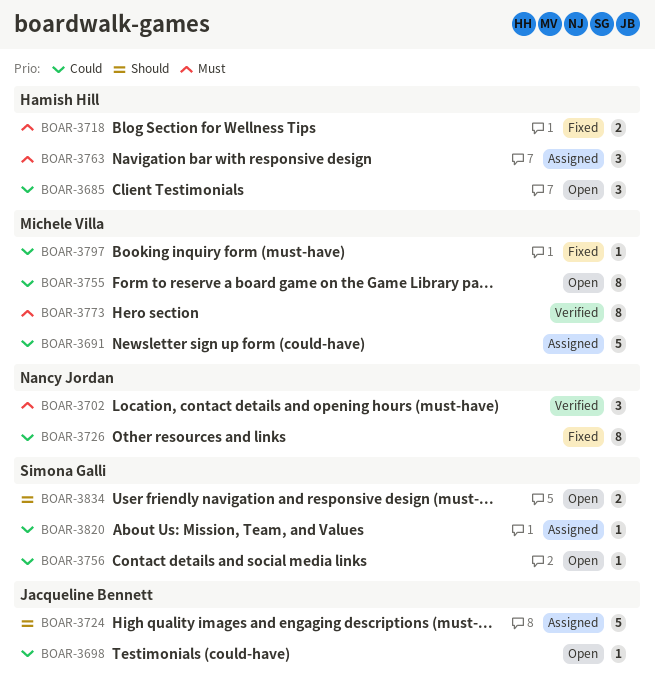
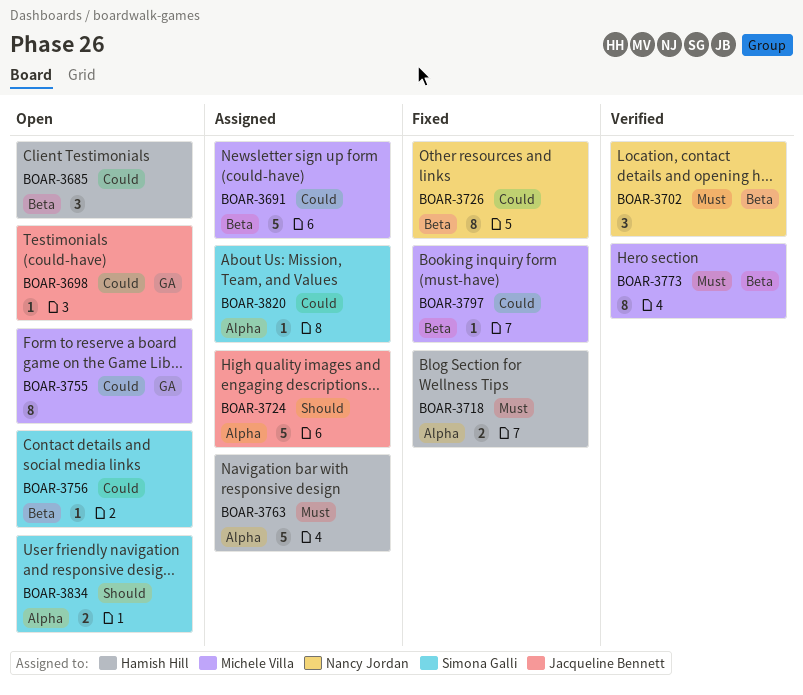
BOAR-3763, estimate: 3 -> 5

